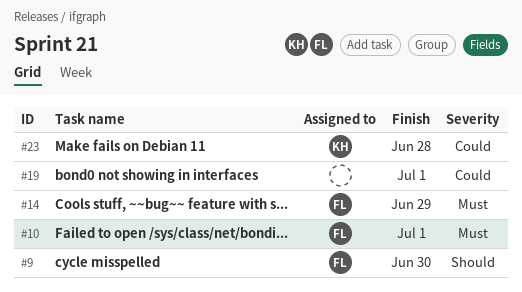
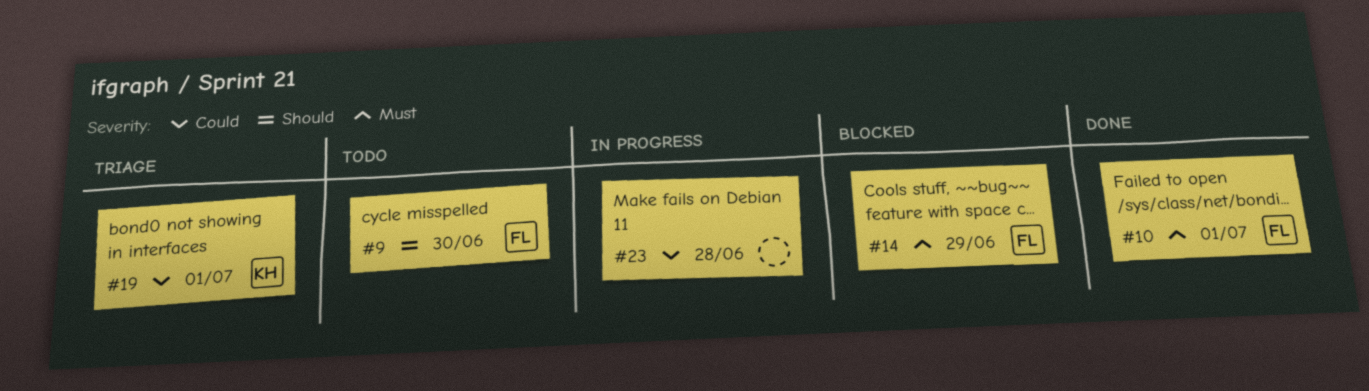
#19, owner: none -> KH
#23, owner: KH -> none

